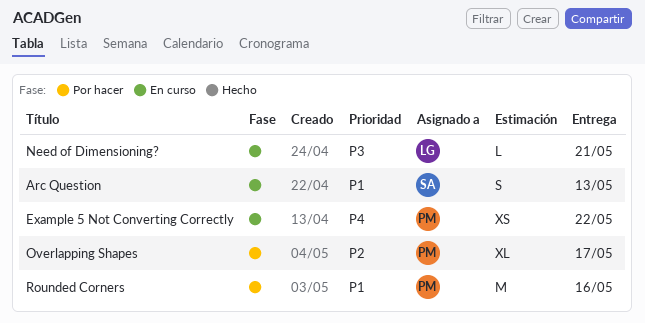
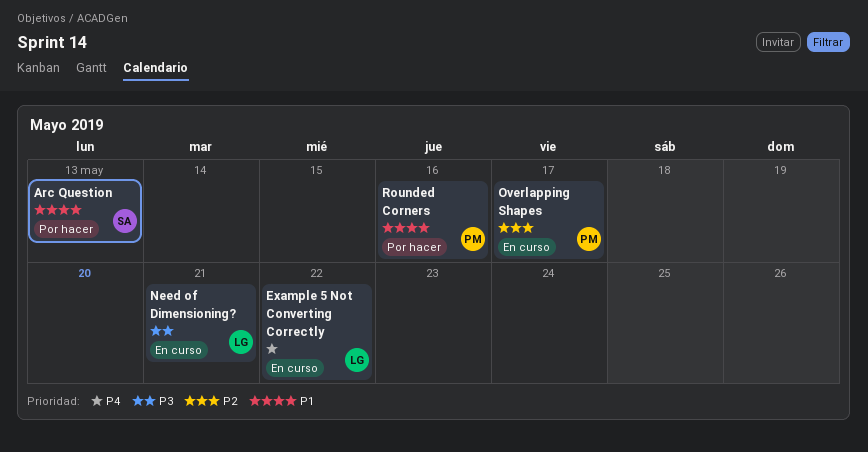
Arc Question, status: En curso -> Por hacer
Example 5 Not Converting Correctly, owner: PM -> LG
Overlapping Shapes, status: Por hacer -> En curso

